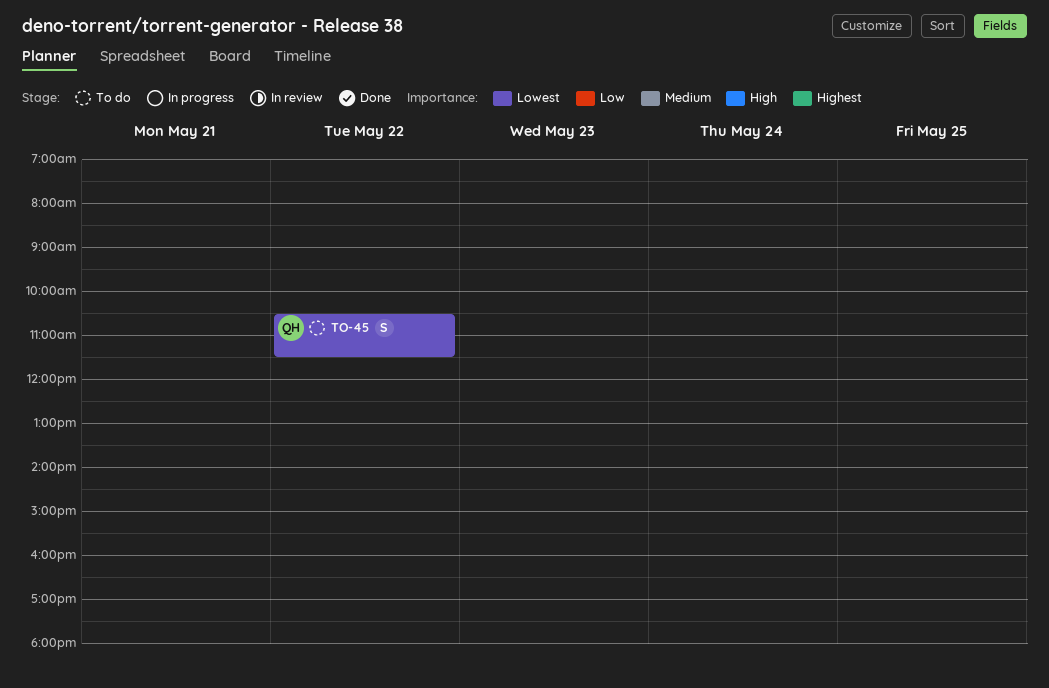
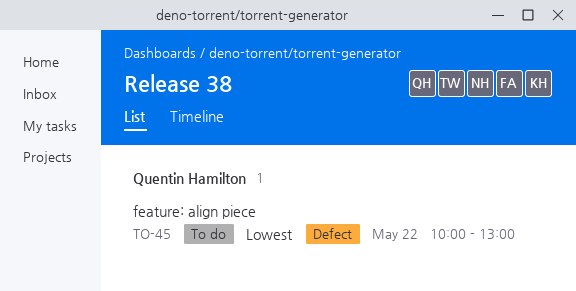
TO-45, begins: 10:30 -> 10:00
TO-45, ends: 11:30 -> 13:00

